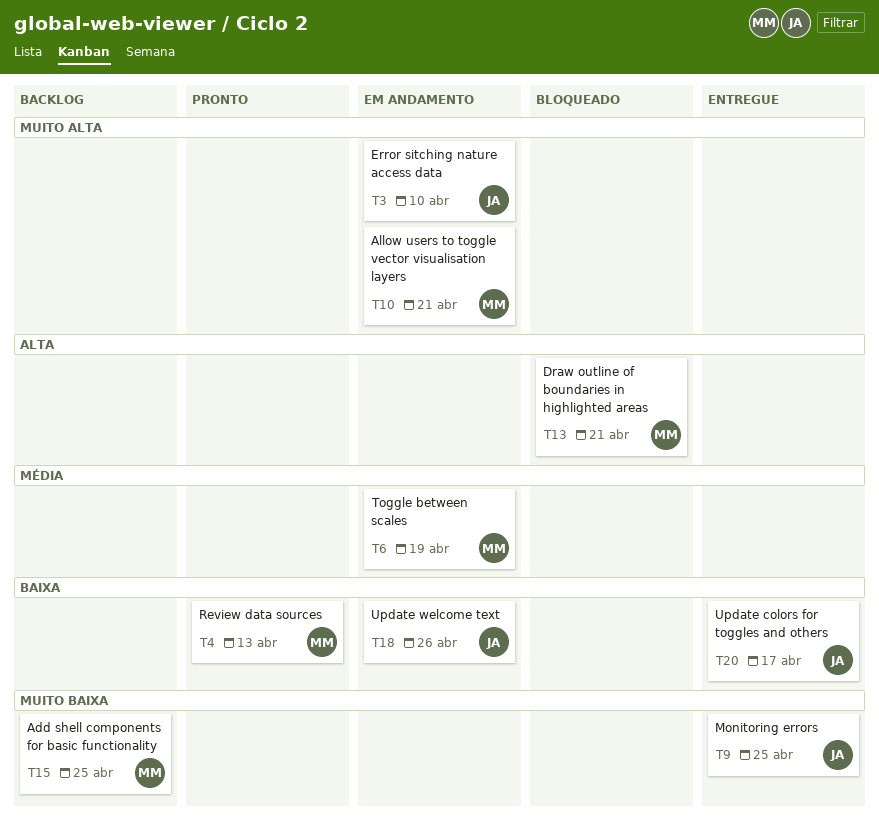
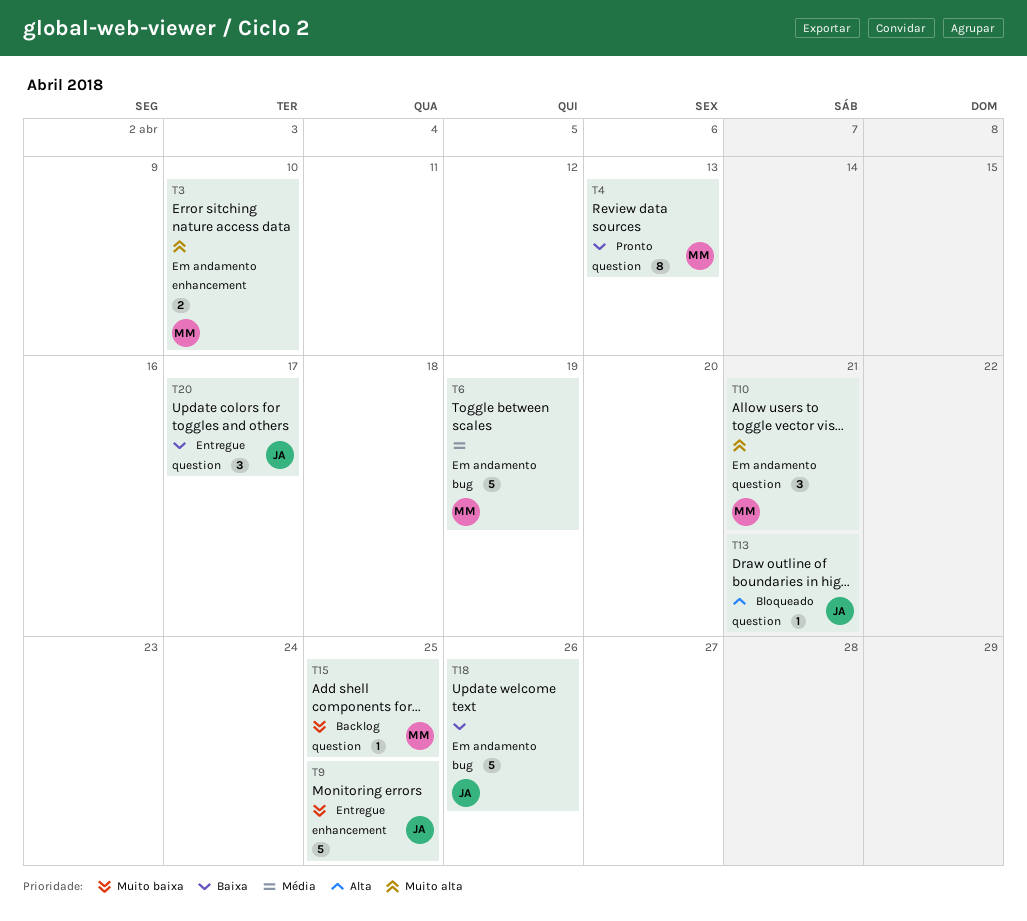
T3, owner: JA -> MM
T13, owner: MM -> JA

